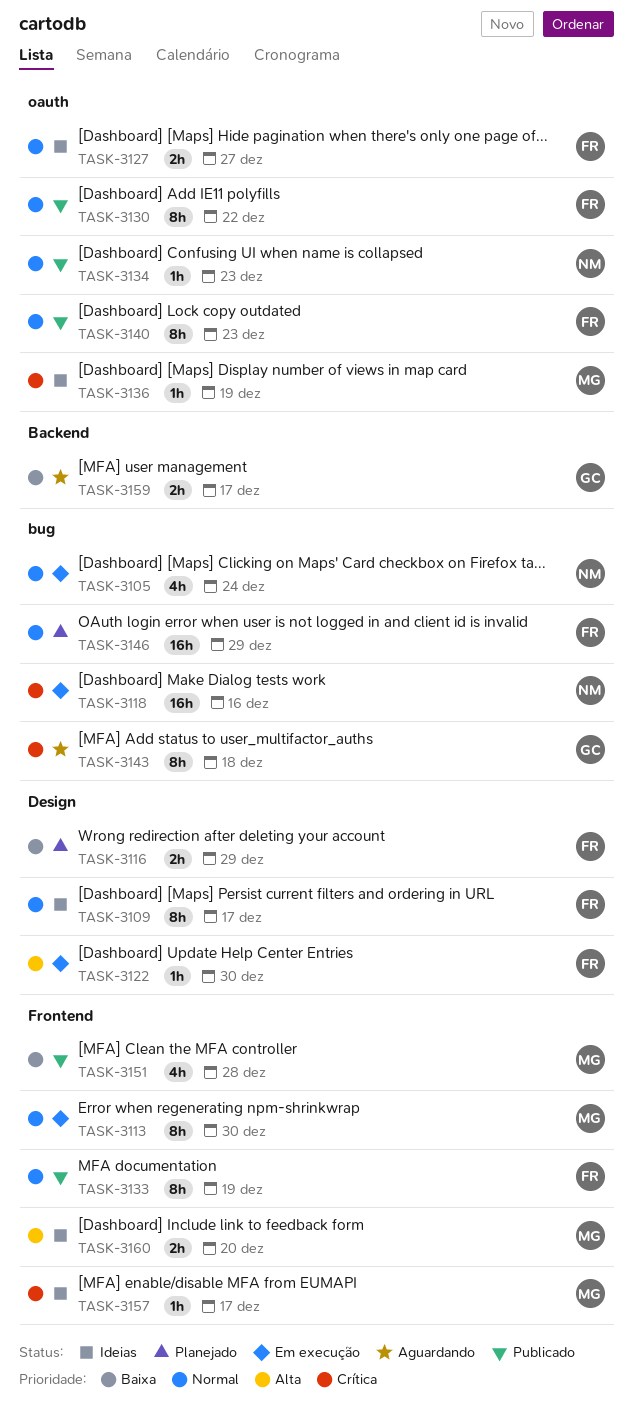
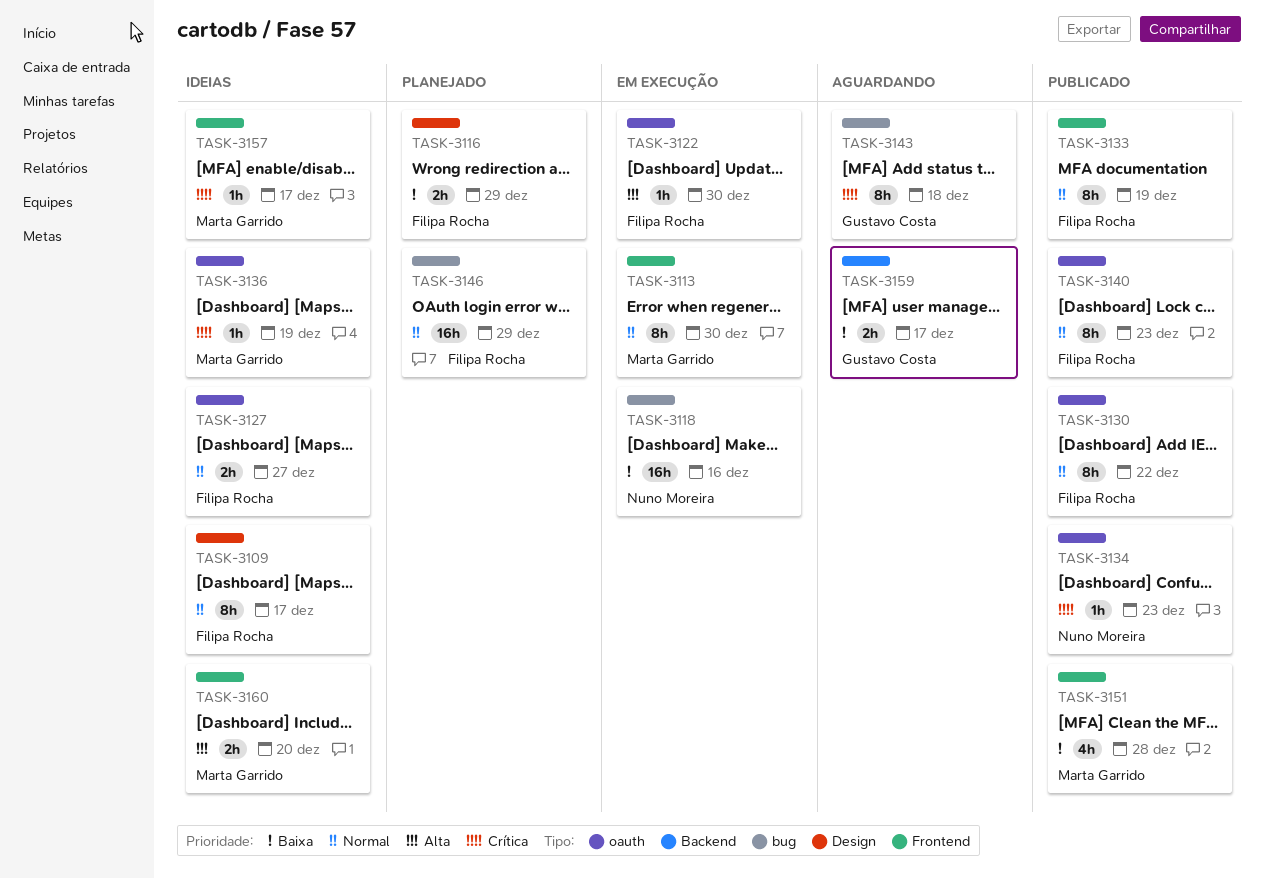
TASK-3105: present -> none
TASK-3118, priority: Crítica -> Baixa
TASK-3122, label: Design -> oauth
TASK-3134, priority: Normal -> Crítica

